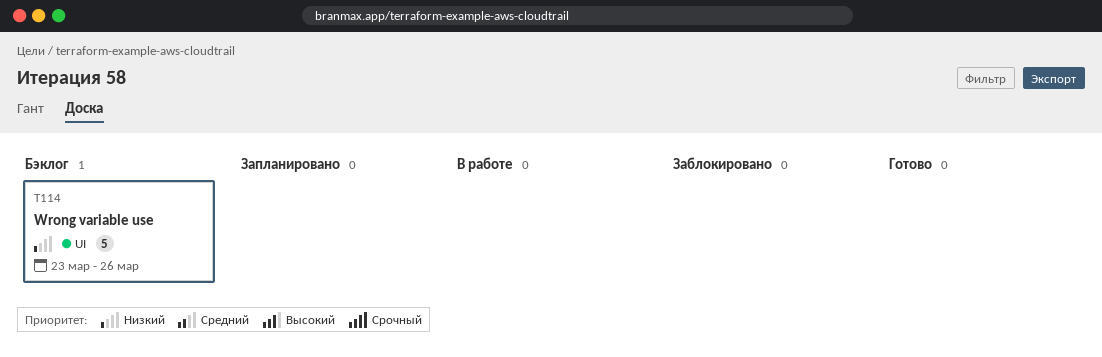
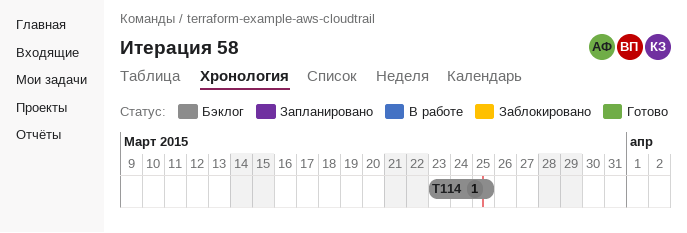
T114, estimate: 5 -> 1
T114, due: Mar 26 -> Mar 25

